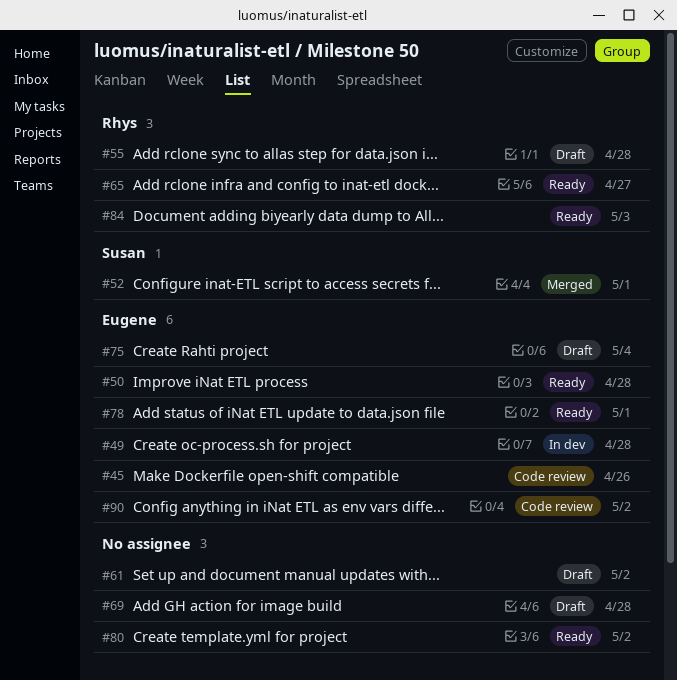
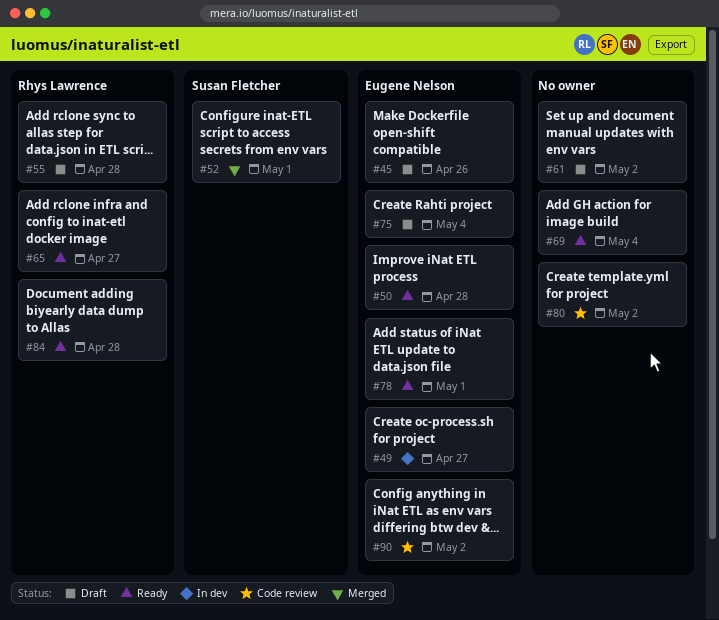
#45, status: Code review -> Draft
#49, due: Apr 28 -> Apr 27
#69, status: Draft -> Ready
#69, due: Apr 28 -> May 4
#80, status: Ready -> Code review
#84, due: May 3 -> Apr 28

